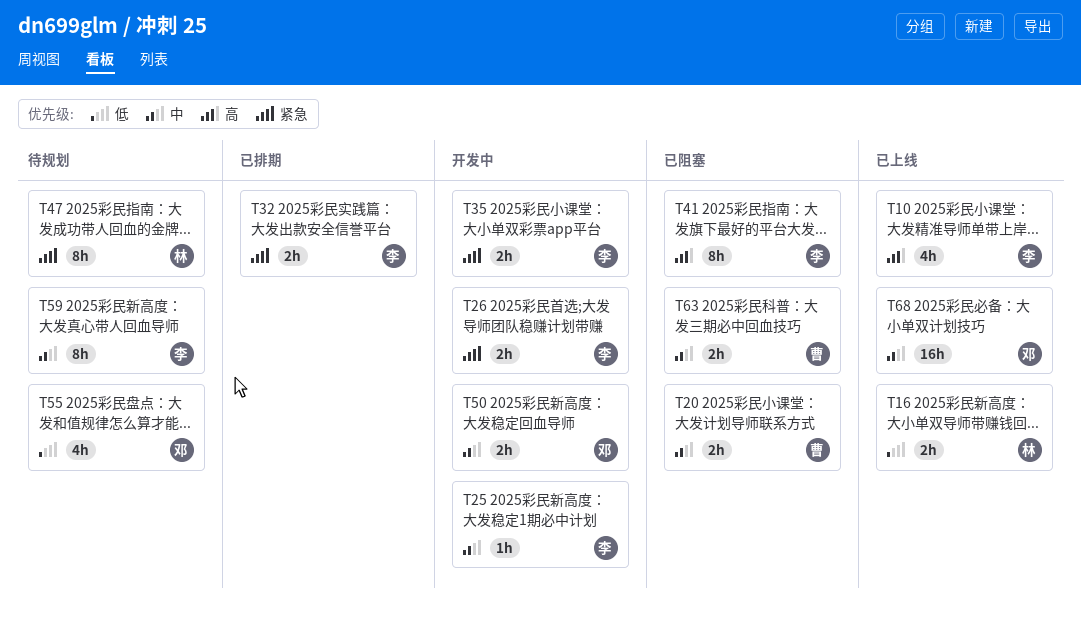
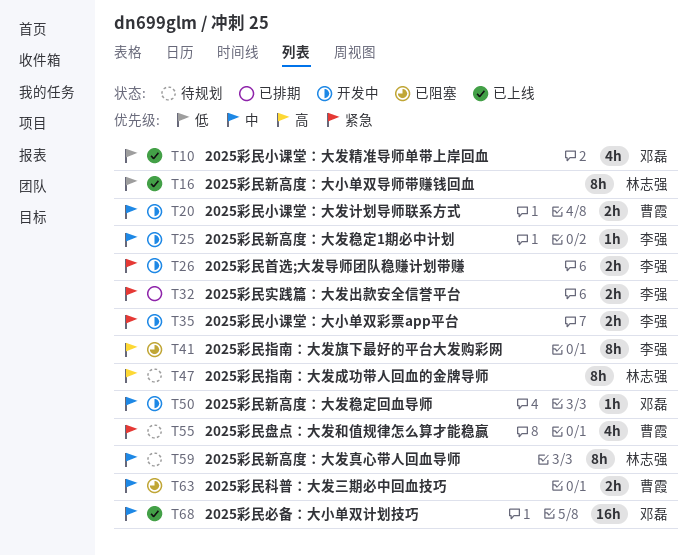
T10, owner: 李强 -> 邓磊
T10, priority: 高 -> 低
T16, estimate: 2h -> 8h
T20, status: 已阻塞 -> 开发中
T47, priority: 紧急 -> 高
T50, estimate: 2h -> 1h
T55, owner: 邓磊 -> 曹霞
T55, priority: 低 -> 紧急
T59, owner: 李强 -> 林志强

